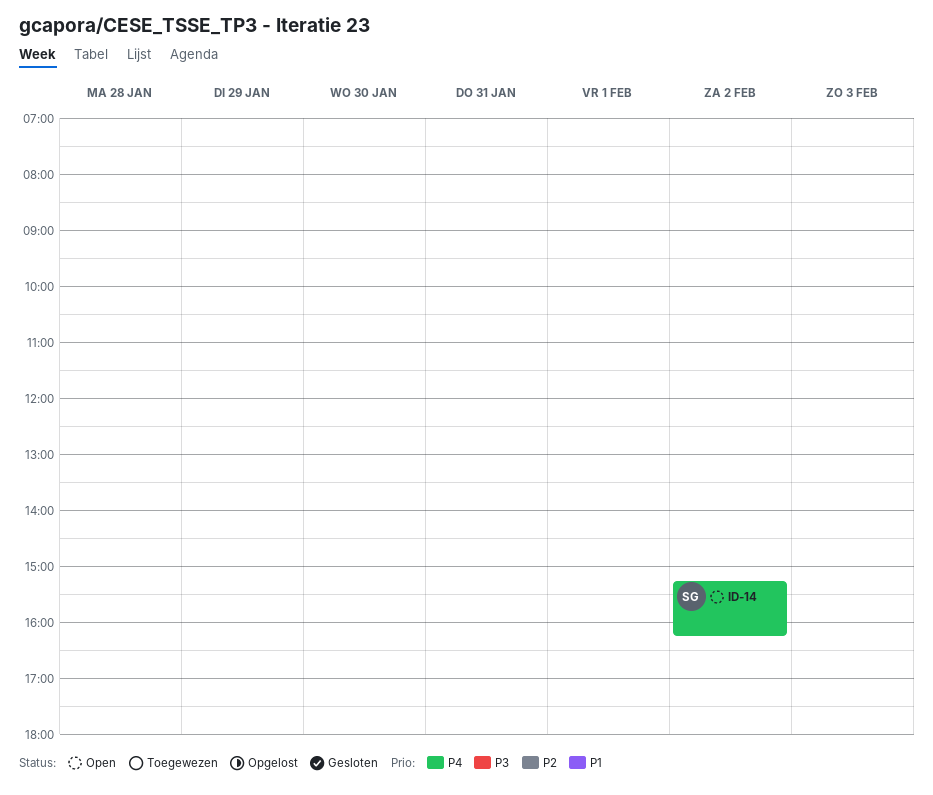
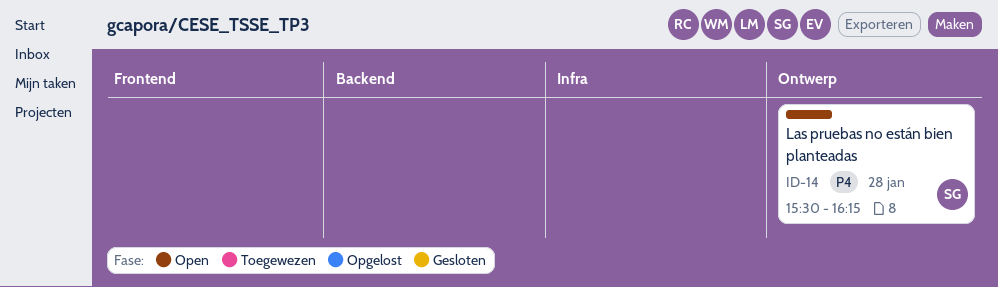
ID-14, day: Feb 2 -> Jan 28
ID-14, begins: 15:15 -> 15:30

